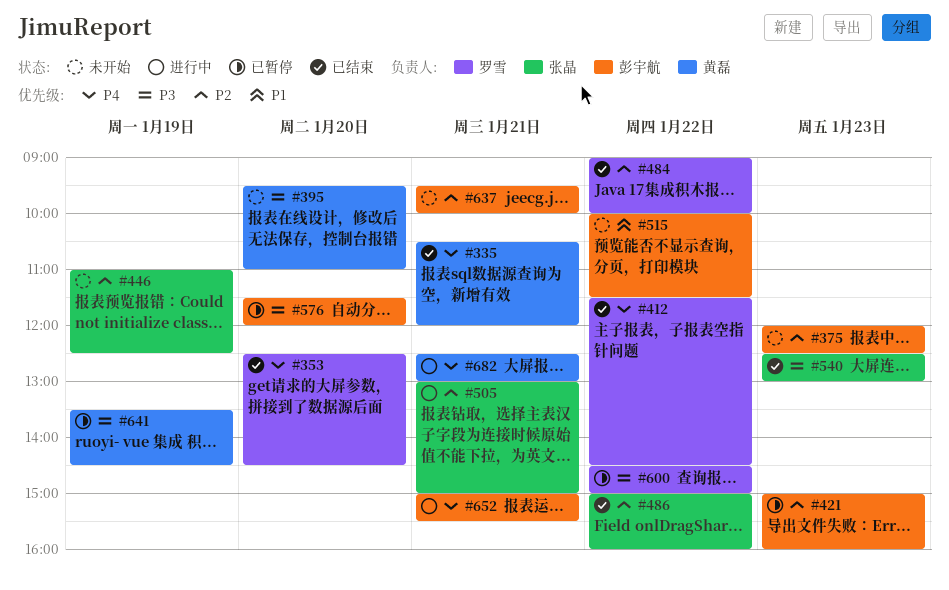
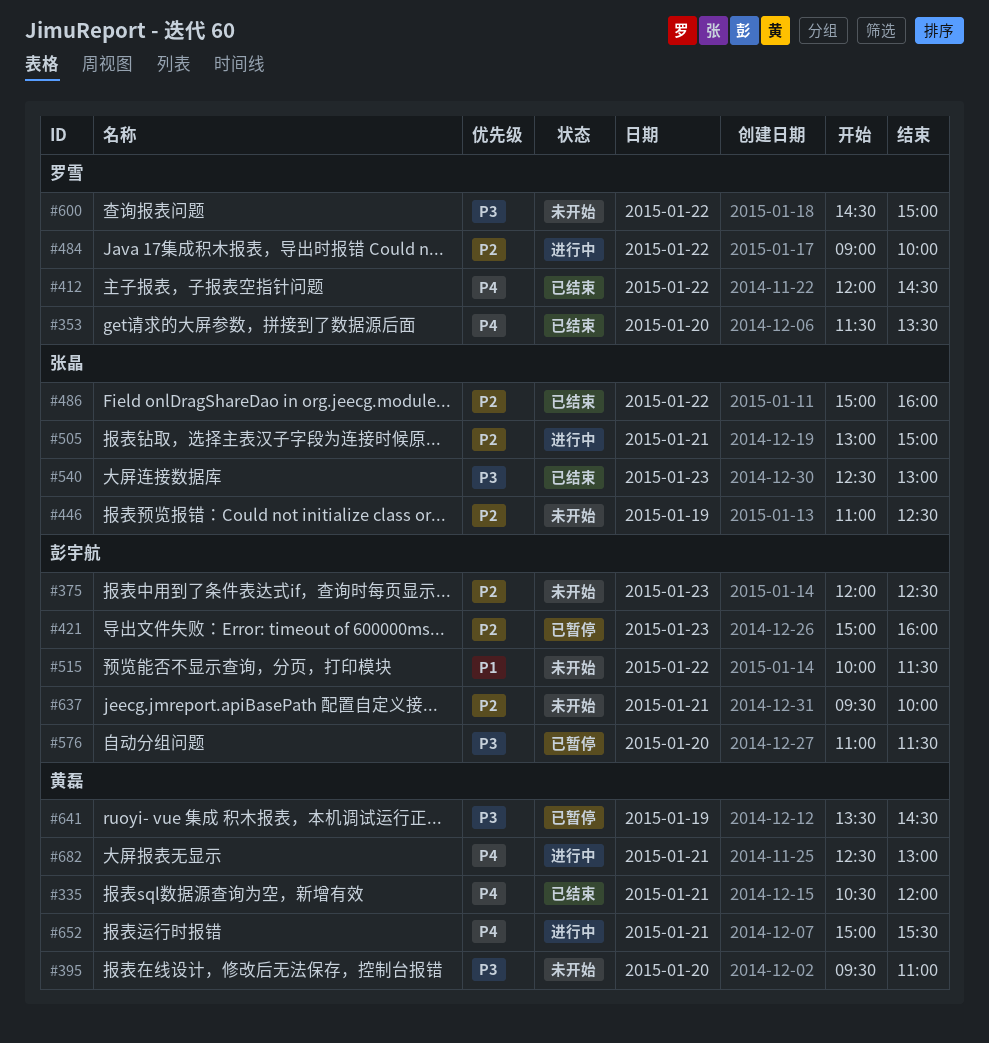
#353, begins: 12:30 -> 11:30
#353, ends: 14:30 -> 13:30
#412, begins: 11:30 -> 12:00
#484, status: 已结束 -> 进行中
#576, begins: 11:30 -> 11:00
#576, ends: 12:00 -> 11:30
#600, status: 已暂停 -> 未开始
#652, owner: 彭宇航 -> 黄磊

